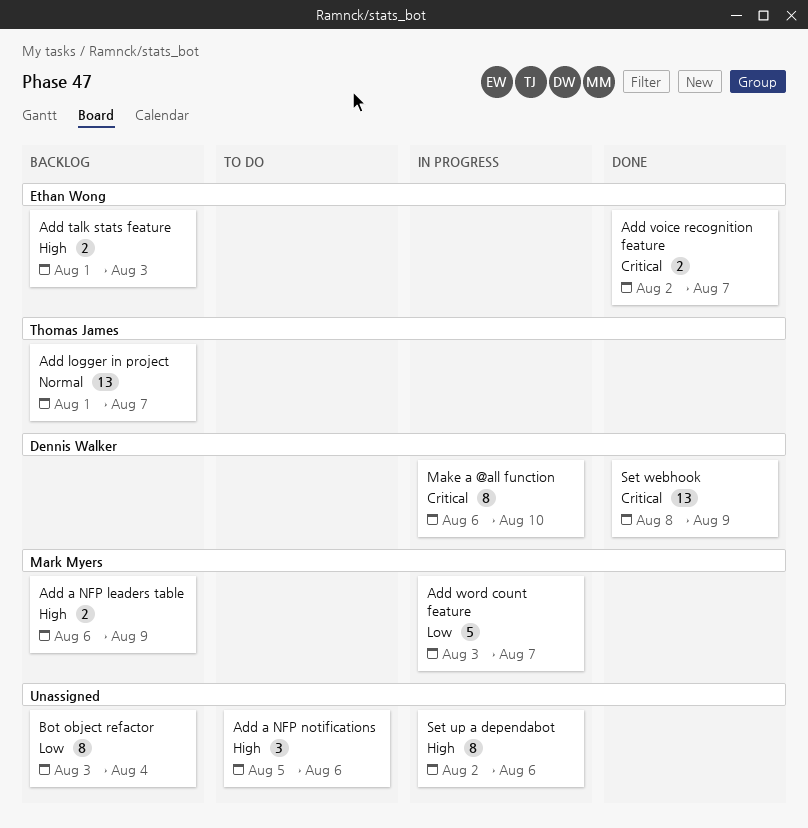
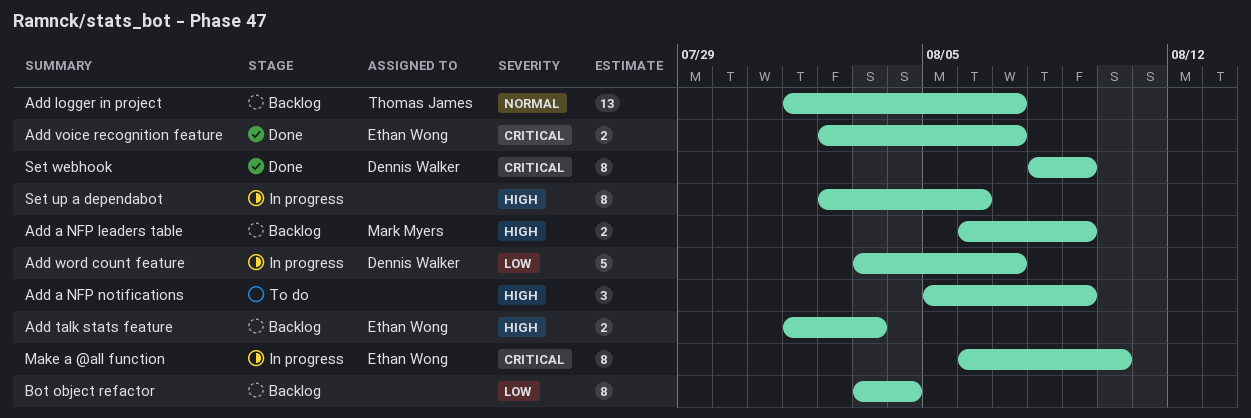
Add a NFP notifications, due: Aug 6 -> Aug 9
Add word count feature, owner: Mark Myers -> Dennis Walker
Make a @all function, owner: Dennis Walker -> Ethan Wong
Set webhook, estimate: 13 -> 8

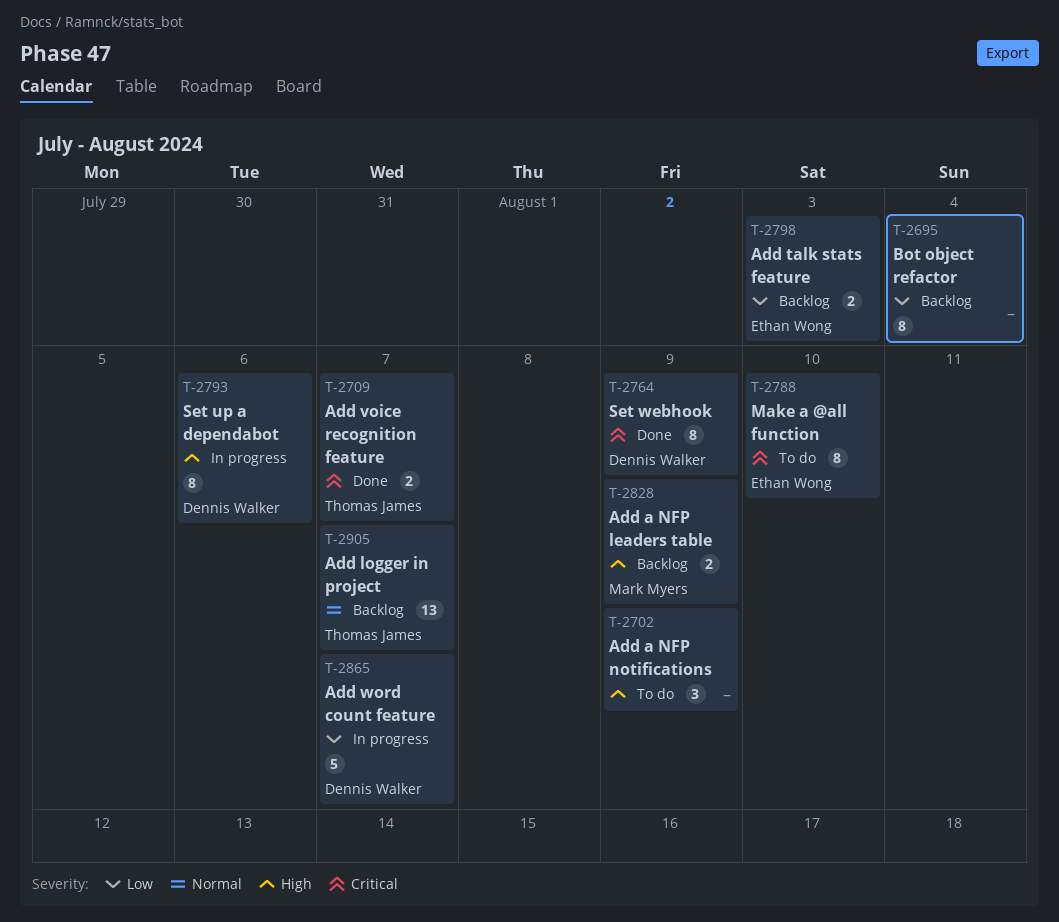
Add talk stats feature, priority: High -> Low
Add voice recognition feature, owner: Ethan Wong -> Thomas James
Make a @all function, status: In progress -> To do
Set up a dependabot, owner: none -> Dennis Walker

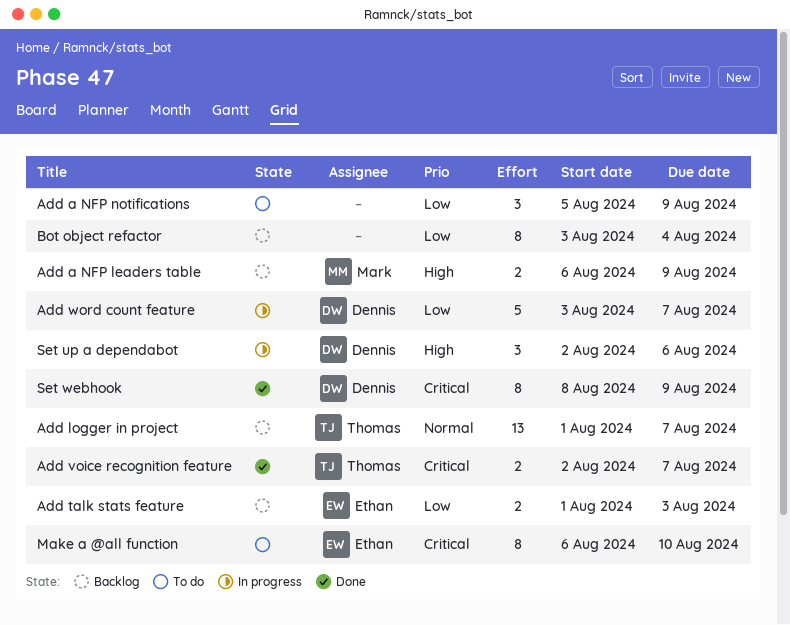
Add a NFP notifications, priority: High -> Low
Set up a dependabot, estimate: 8 -> 3

